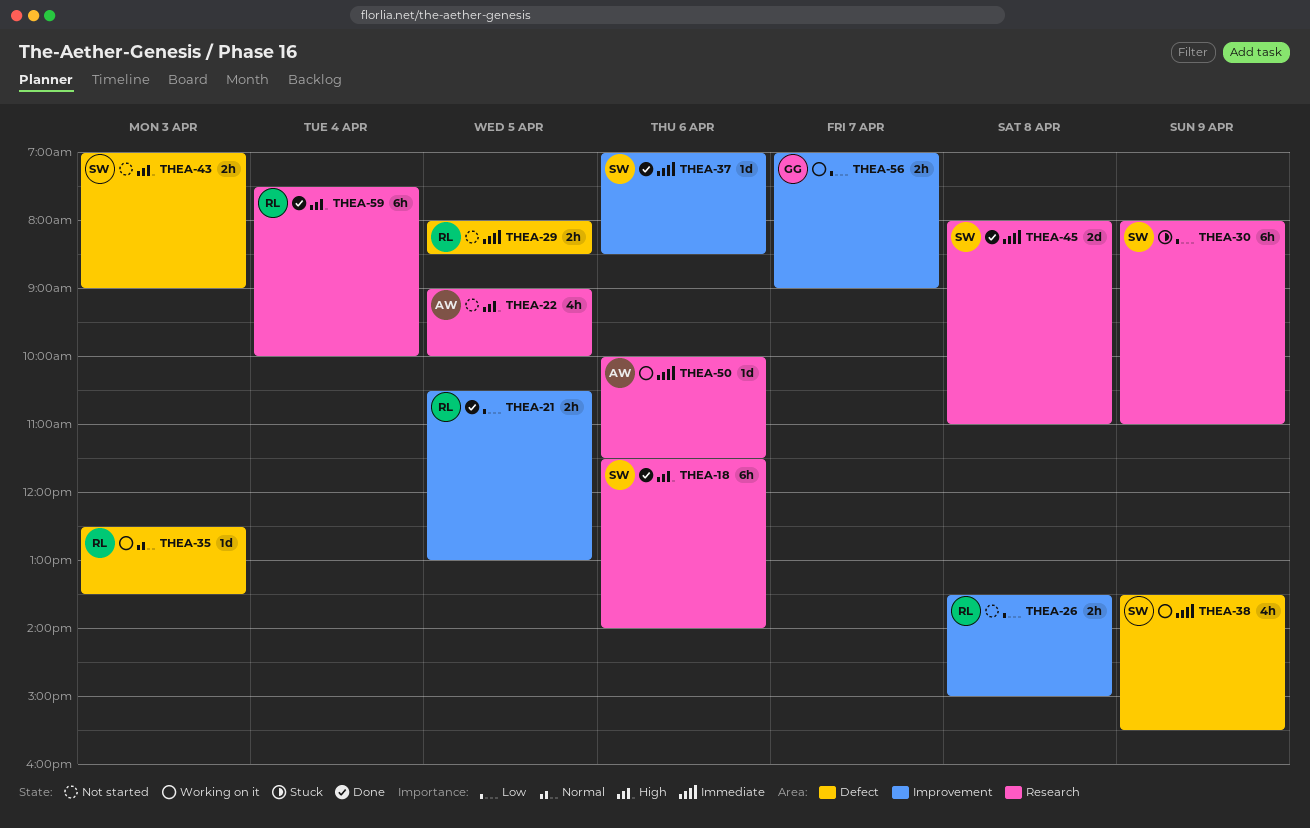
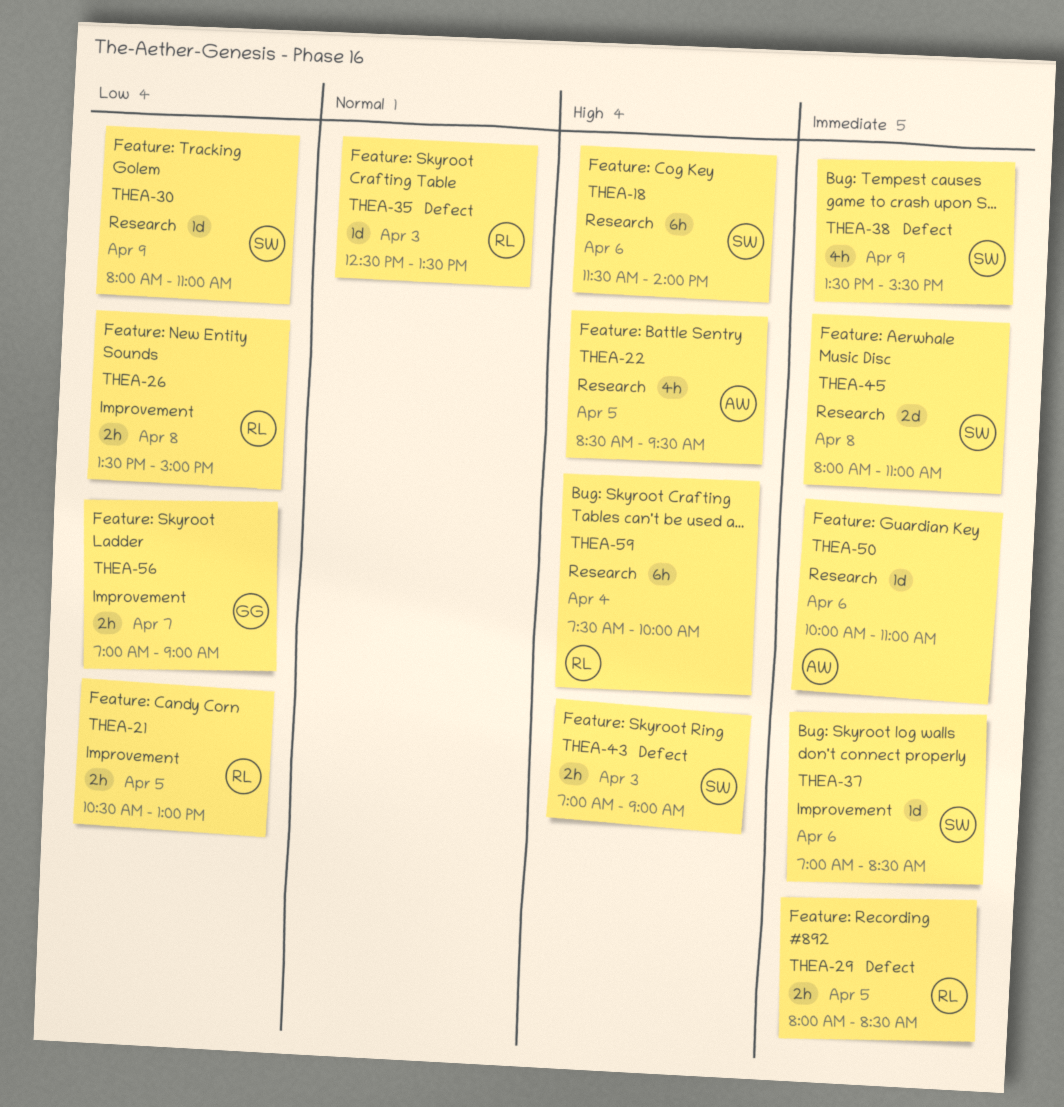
THEA-22, begins: 09:00 -> 08:30
THEA-22, ends: 10:00 -> 09:30
THEA-30, estimate: 6h -> 1d
THEA-50, ends: 11:30 -> 11:00

